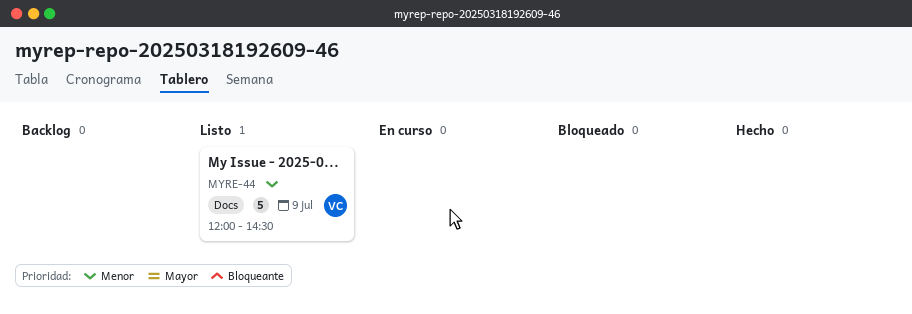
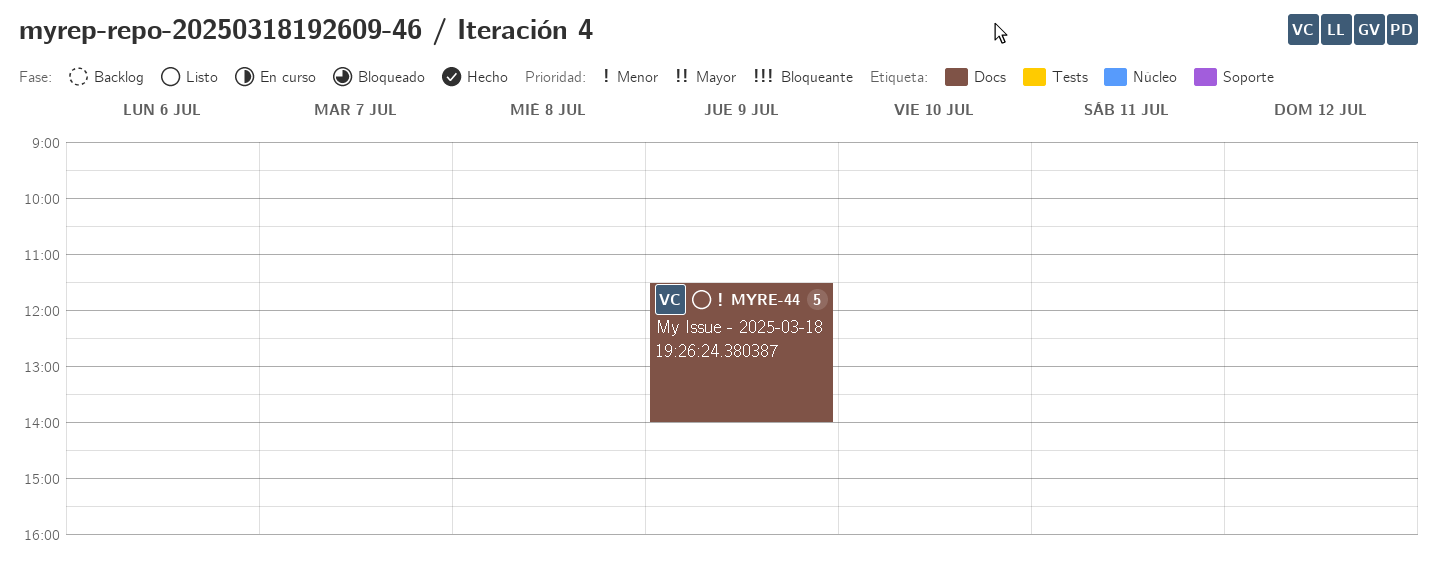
MYRE-44, begins: 12:00 -> 11:30
MYRE-44, ends: 14:30 -> 14:00

